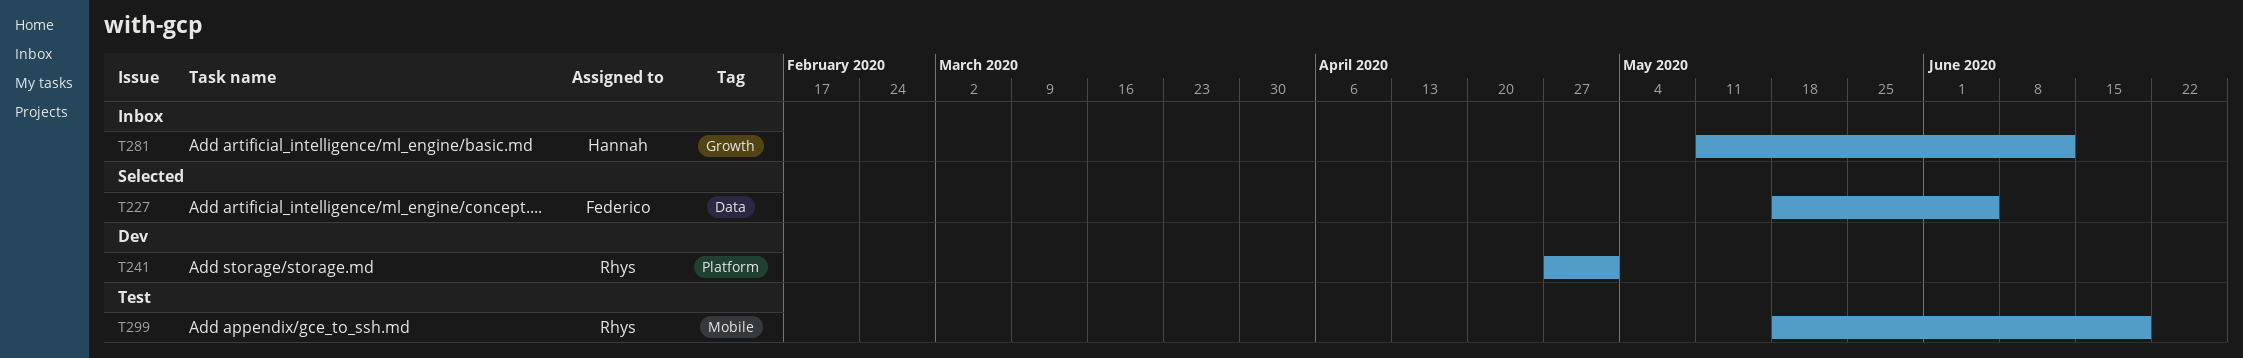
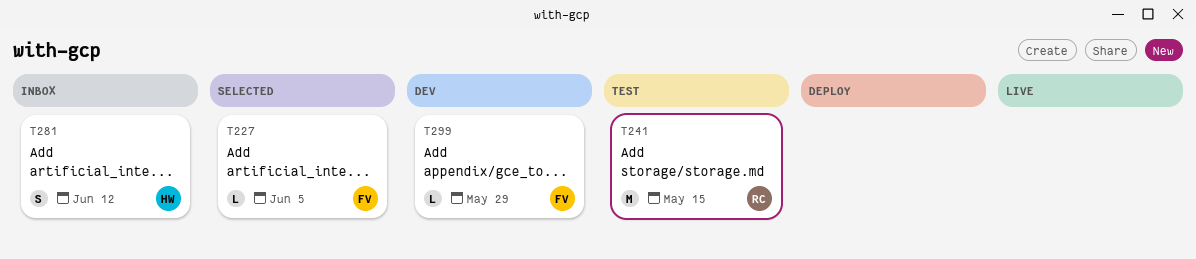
T241, status: Dev -> Test
T241, due: May 1 -> May 15
T299, status: Test -> Dev
T299, owner: Rhys -> Federico
T299, due: Jun 19 -> May 29

